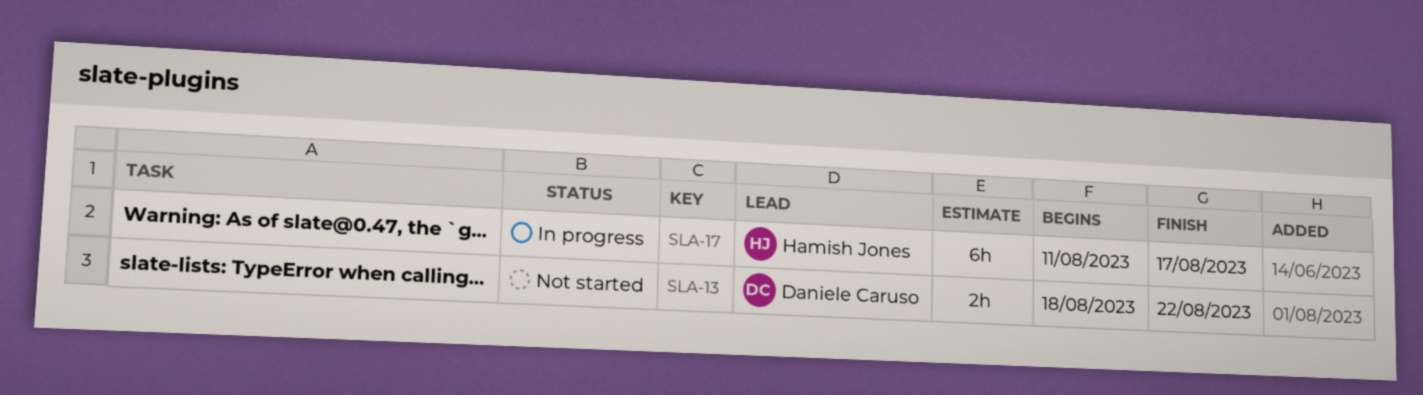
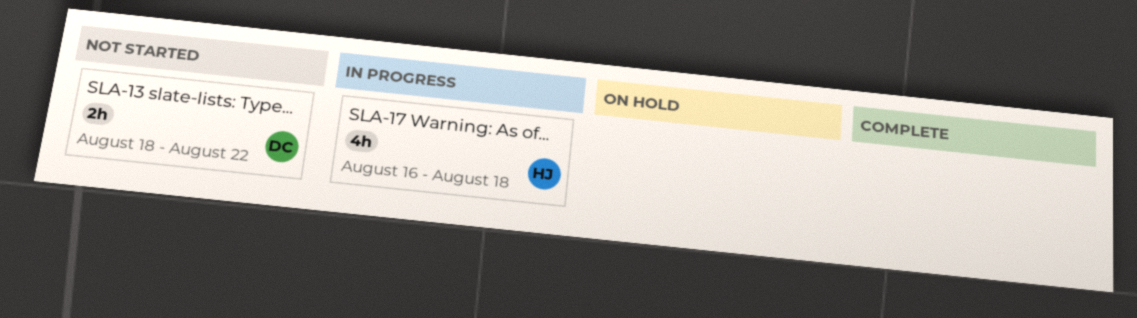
SLA-17, estimate: 6h -> 4h
SLA-17, start: Aug 11 -> Aug 16
SLA-17, due: Aug 17 -> Aug 18

